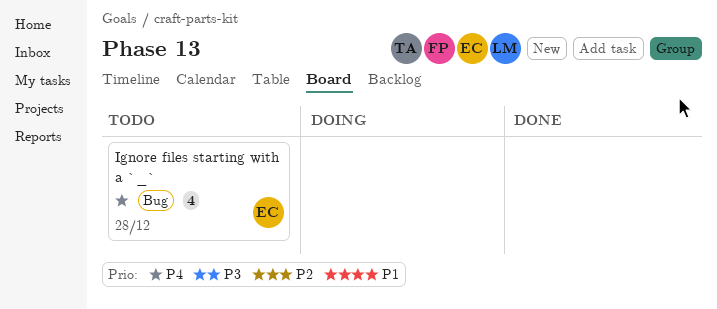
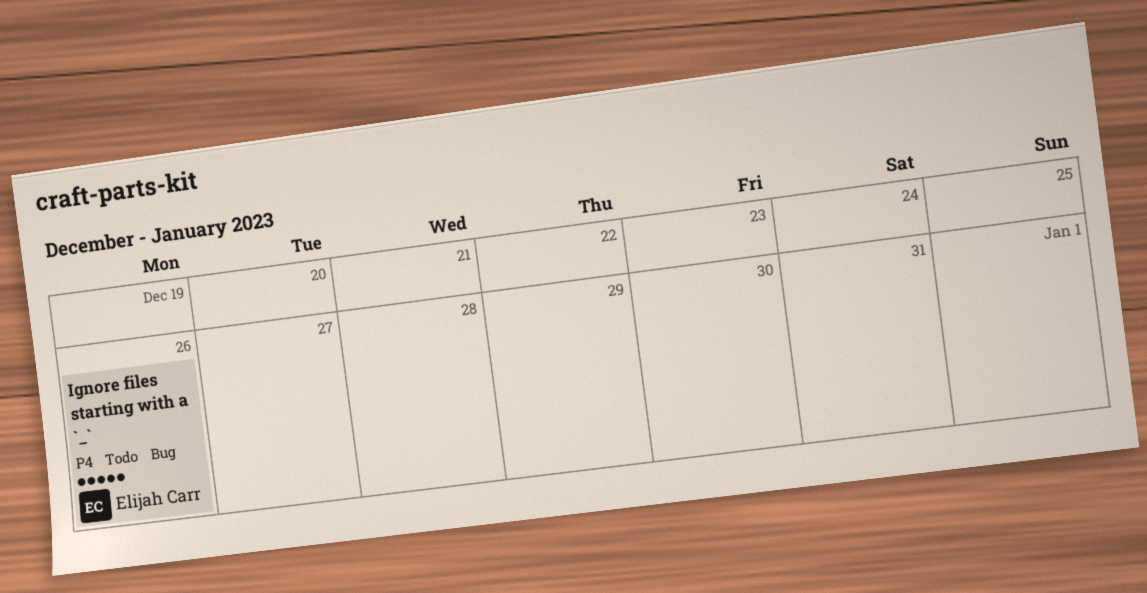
Ignore files starting with a `_`, estimate: 4 -> 5
Ignore files starting with a `_`, due: Dec 28 -> Dec 26

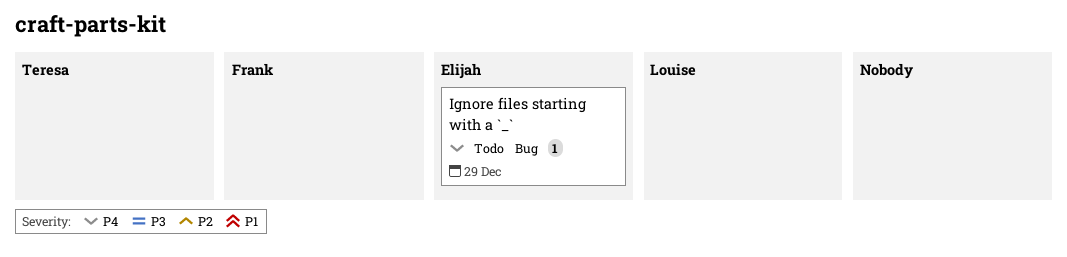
Ignore files starting with a `_`, estimate: 5 -> 1
Ignore files starting with a `_`, due: Dec 26 -> Dec 29

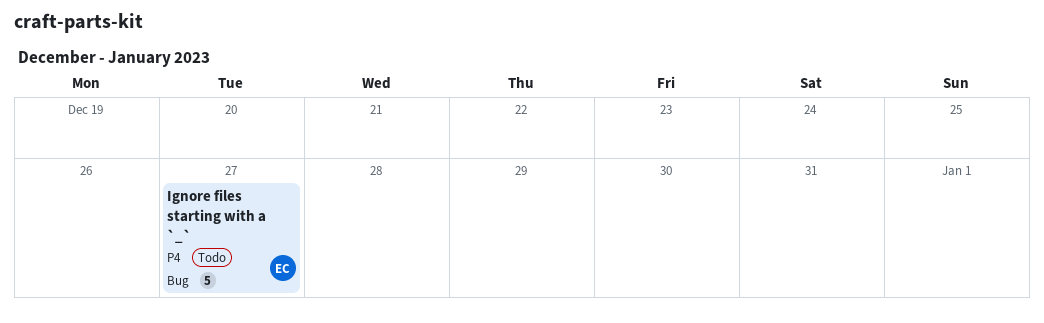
Ignore files starting with a `_`, estimate: 1 -> 5
Ignore files starting with a `_`, due: Dec 29 -> Dec 27

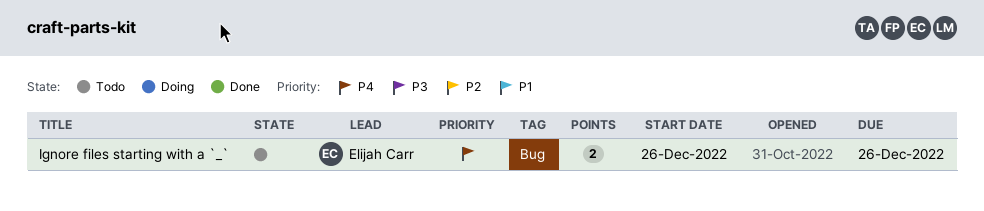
Ignore files starting with a `_`, estimate: 5 -> 2
Ignore files starting with a `_`, due: Dec 27 -> Dec 26

